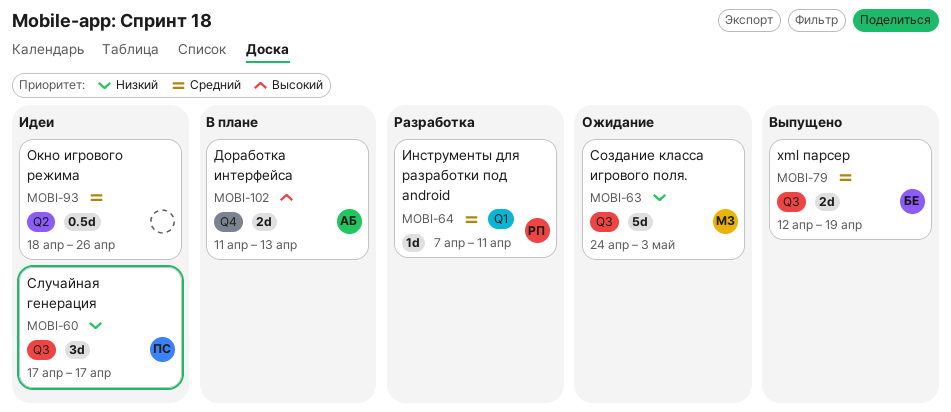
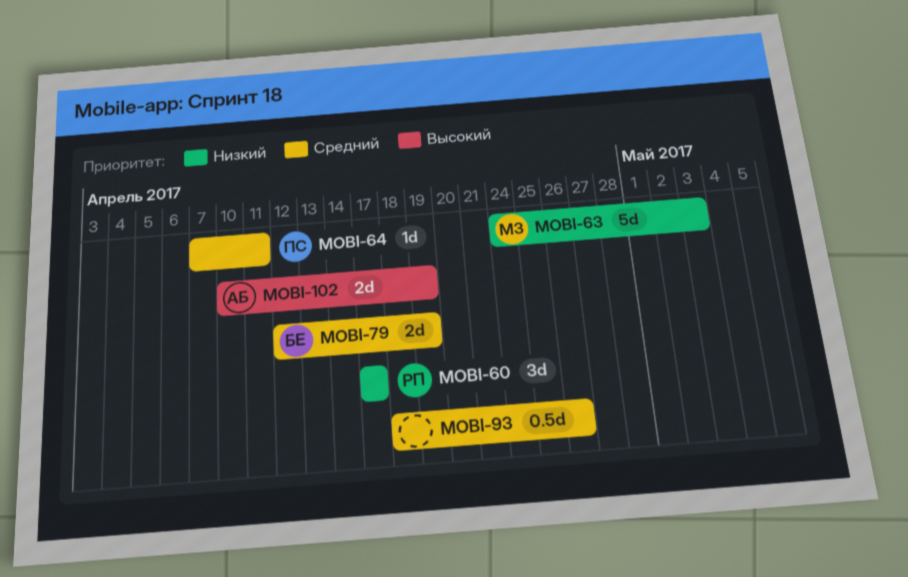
MOBI-60, owner: ПС -> РП
MOBI-64, owner: РП -> ПС
MOBI-102, start: Apr 11 -> Apr 10
MOBI-102, due: Apr 13 -> Apr 19

